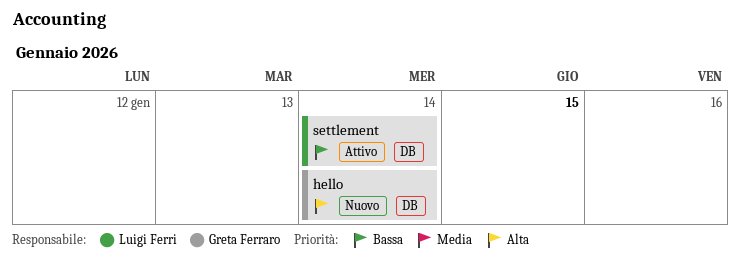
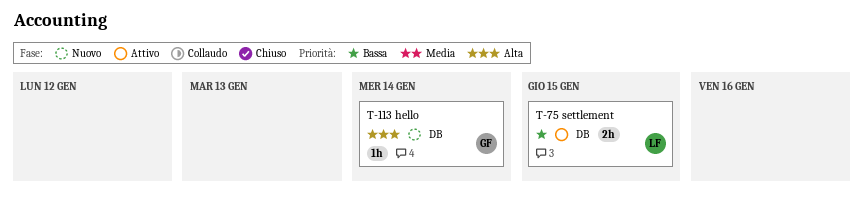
settlement, due: Jan 14 -> Jan 15

